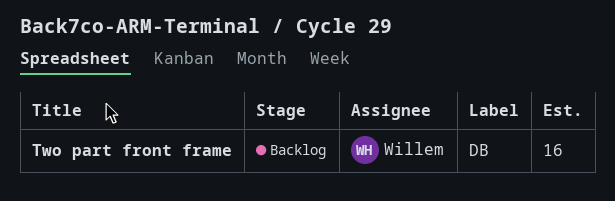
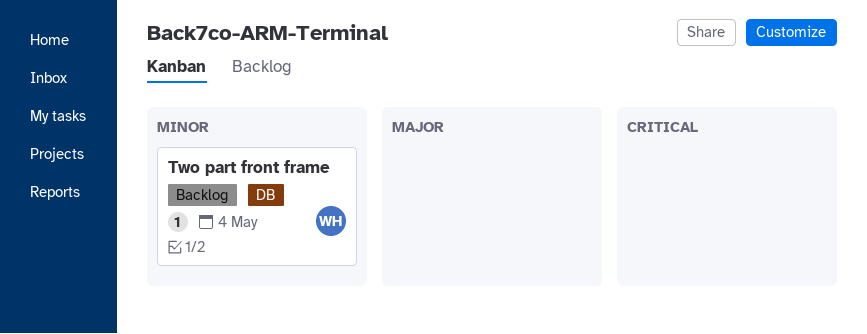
Two part front frame, estimate: 16 -> 1

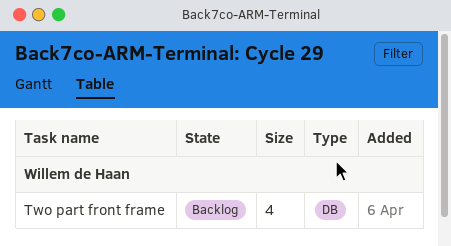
Two part front frame, estimate: 1 -> 4

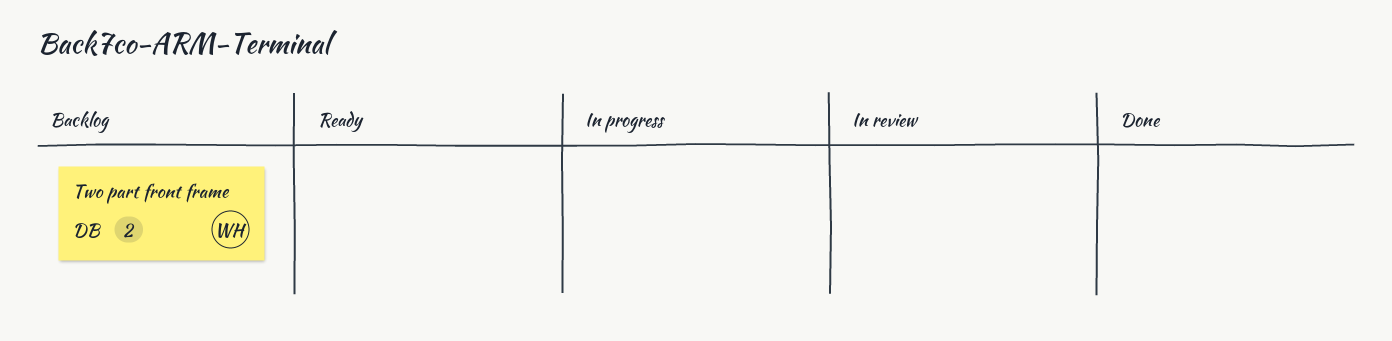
Two part front frame, estimate: 4 -> 2

